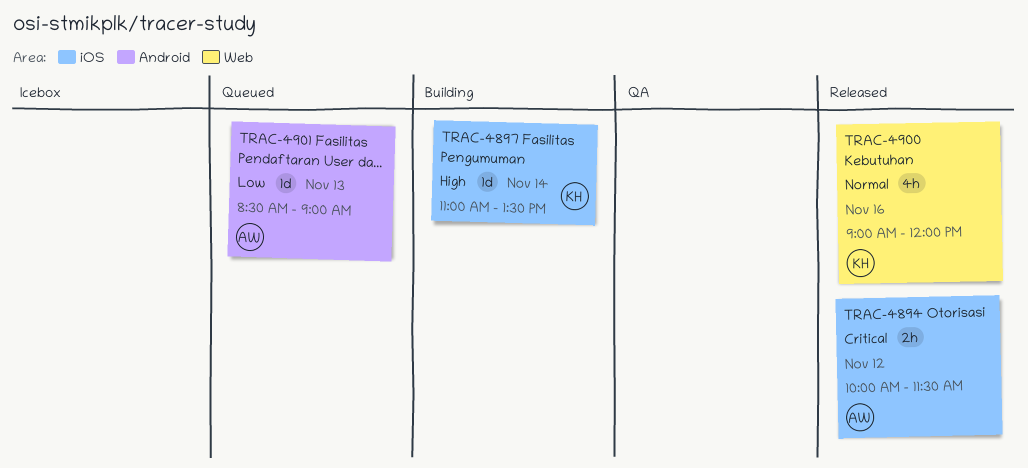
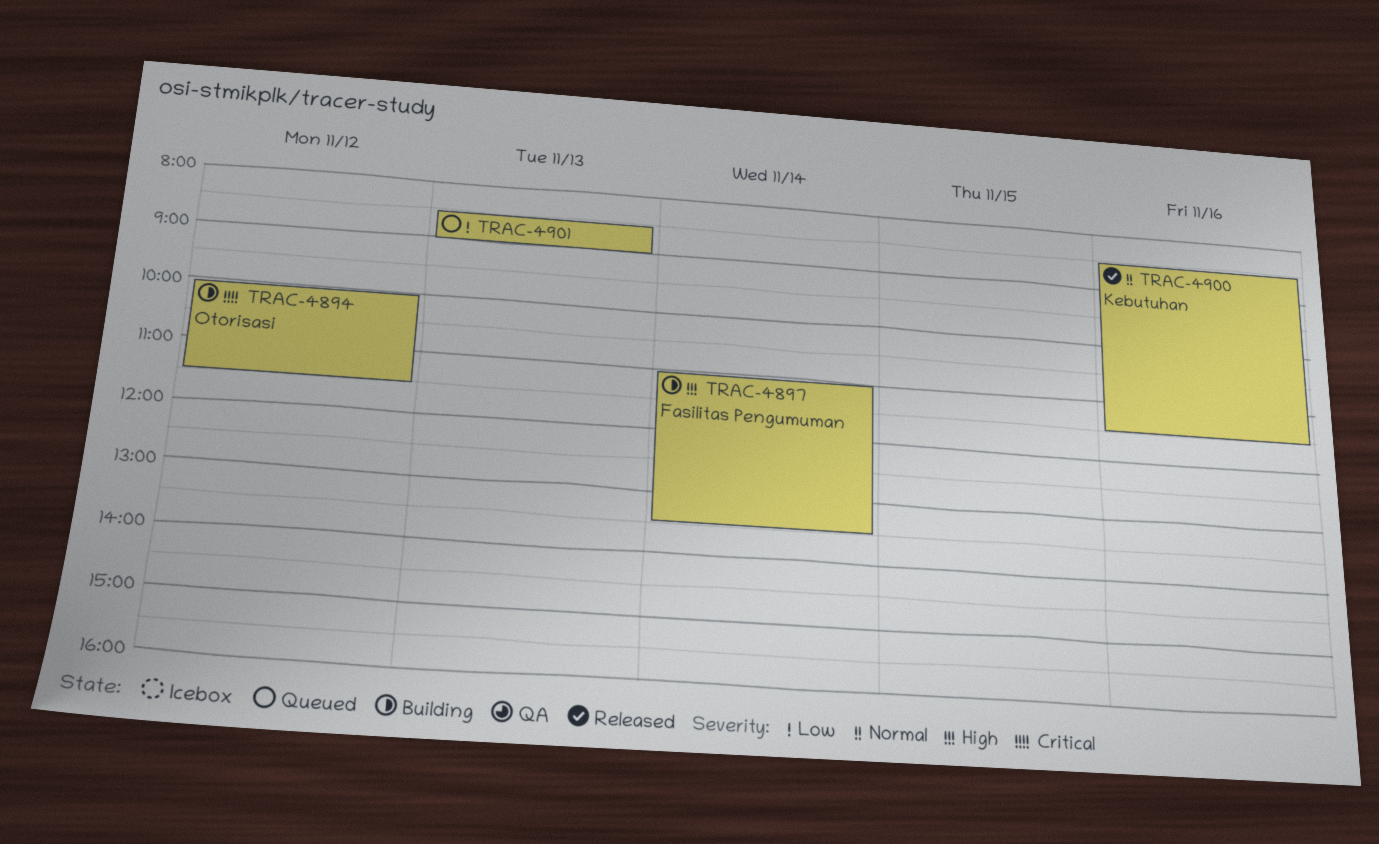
TRAC-4894, status: Released -> Building
TRAC-4900, begins: 09:00 -> 08:30
TRAC-4900, ends: 12:00 -> 11:30

